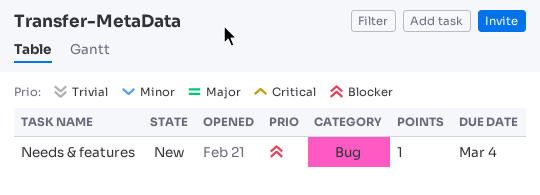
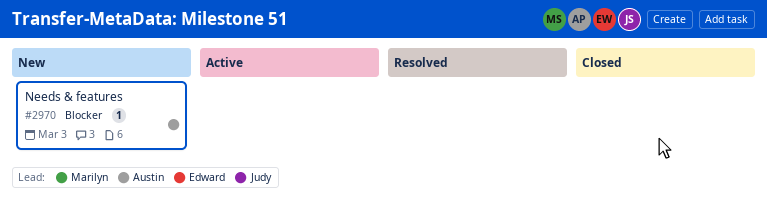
Needs & features, due: Mar 4 -> Mar 3

